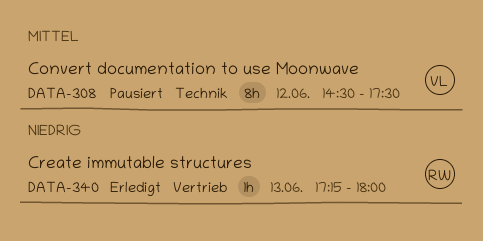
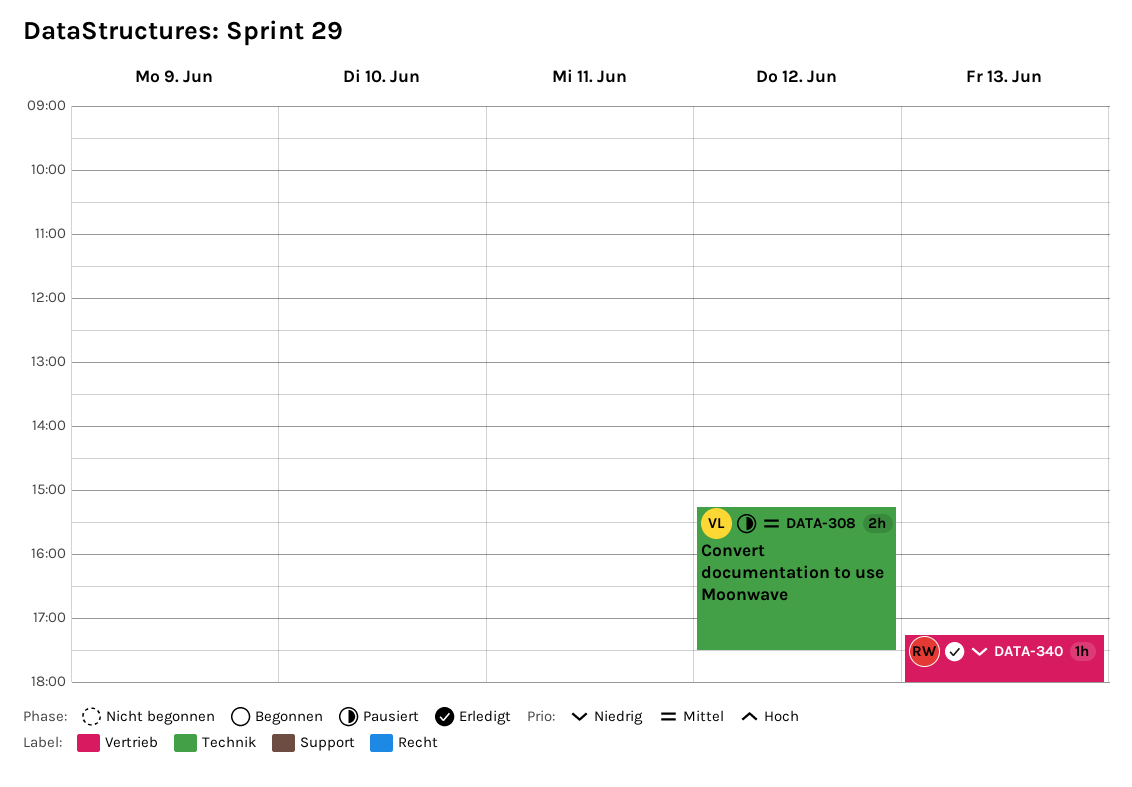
DATA-308, estimate: 8h -> 2h
DATA-308, begins: 14:30 -> 15:15

